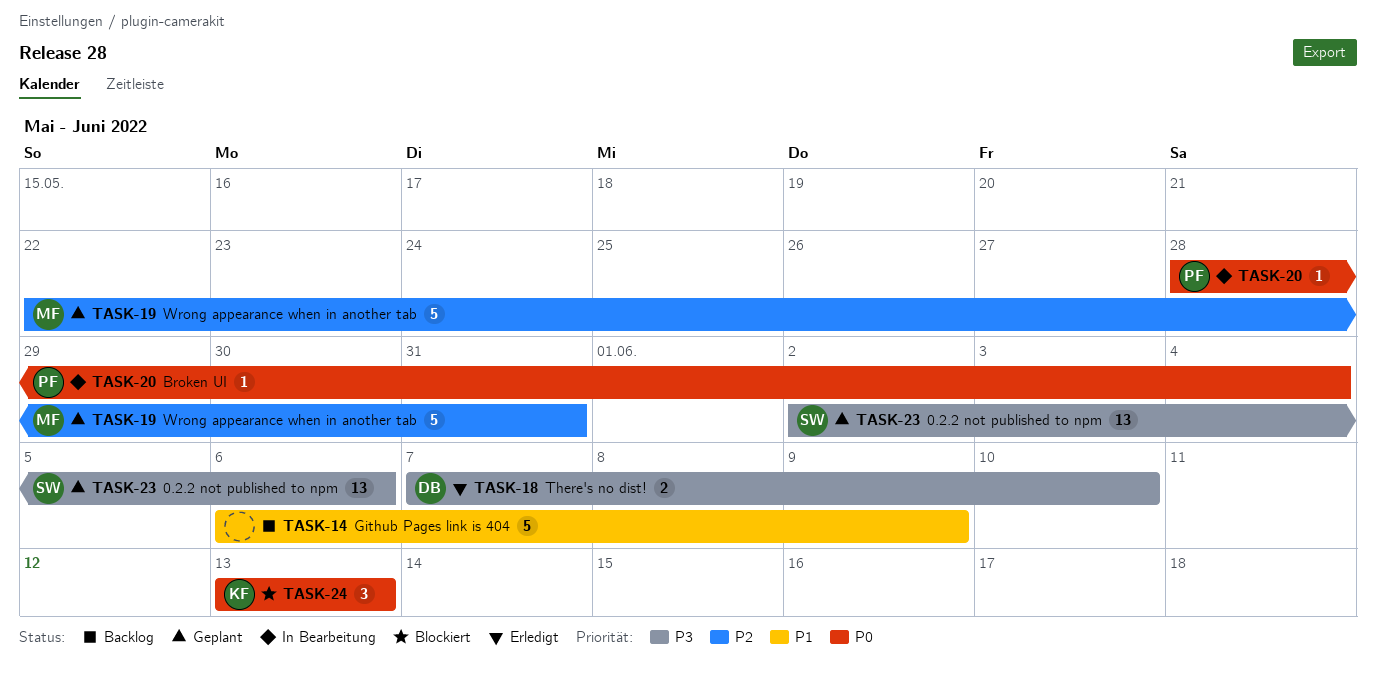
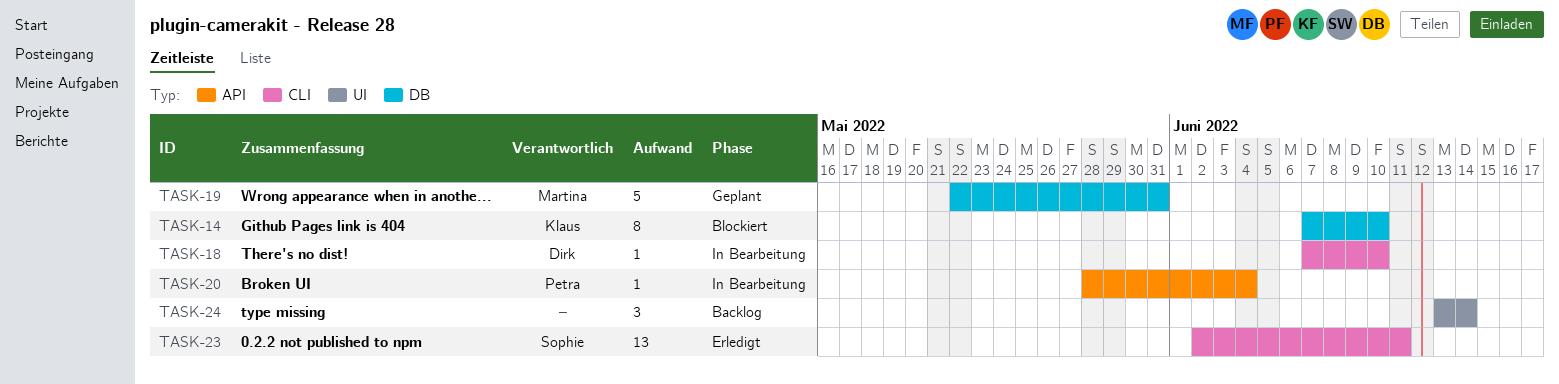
TASK-14, status: Backlog -> Blockiert
TASK-14, owner: none -> Klaus
TASK-14, estimate: 5 -> 8
TASK-14, start: Jun 6 -> Jun 7
TASK-14, due: Jun 9 -> Jun 10
TASK-18, status: Erledigt -> In Bearbeitung
TASK-18, estimate: 2 -> 1
TASK-23, status: Geplant -> Erledigt
TASK-23, due: Jun 6 -> Jun 11
TASK-24, status: Blockiert -> Backlog
TASK-24, owner: Klaus -> none
TASK-24, due: Jun 13 -> Jun 14

